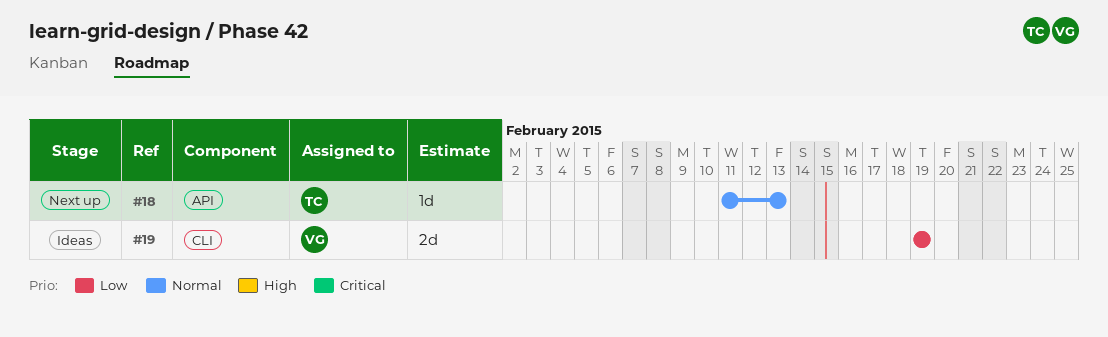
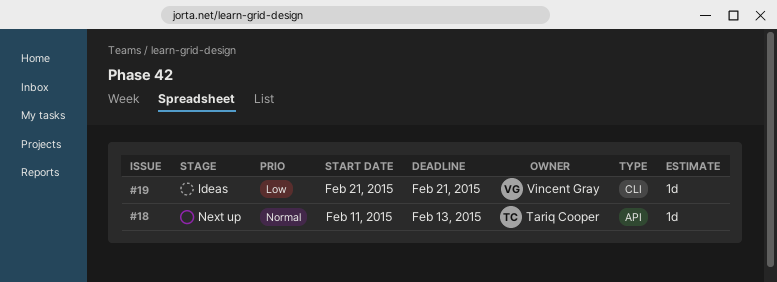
#19, estimate: 2d -> 1d
#19, start: Feb 19 -> Feb 21
#19, due: Feb 19 -> Feb 21

